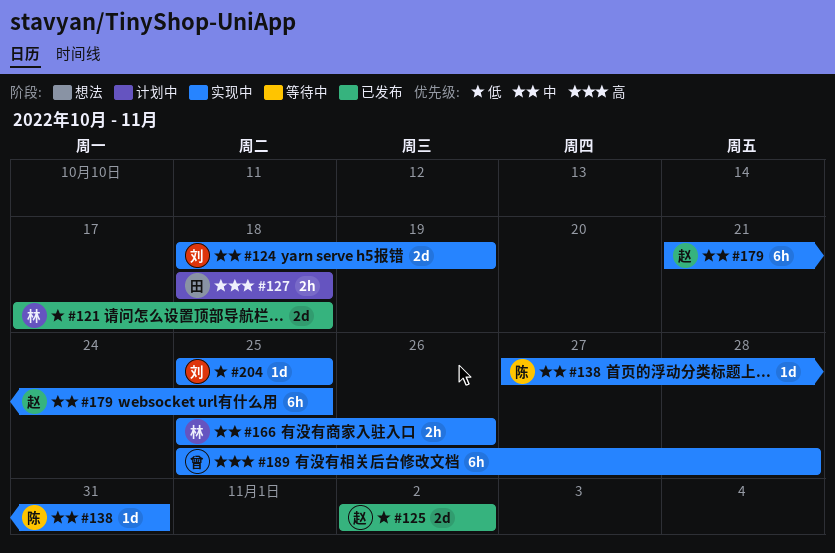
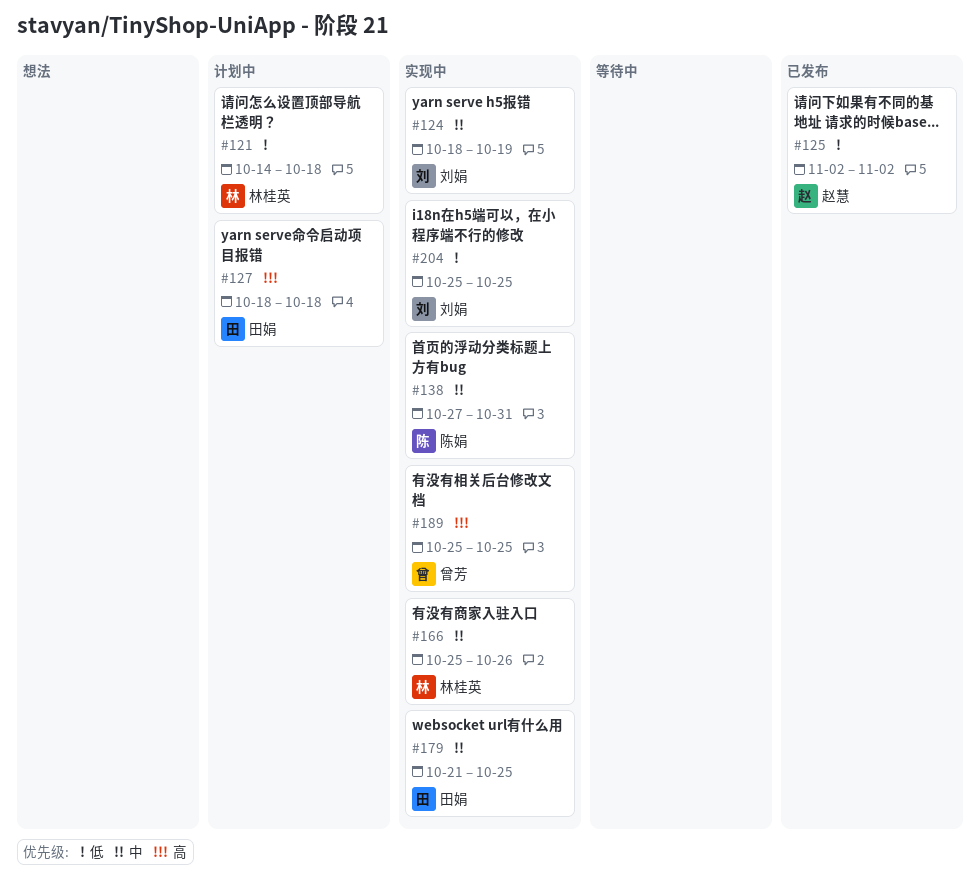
#121, status: 已发布 -> 计划中
#121, start: Oct 17 -> Oct 14
#179, owner: 赵慧 -> 田娟
#189, due: Oct 28 -> Oct 25

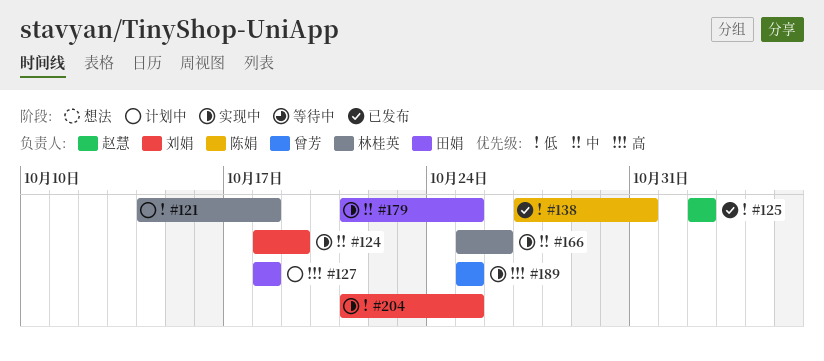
#138, status: 实现中 -> 已发布
#138, priority: 中 -> 低
#204, start: Oct 25 -> Oct 21

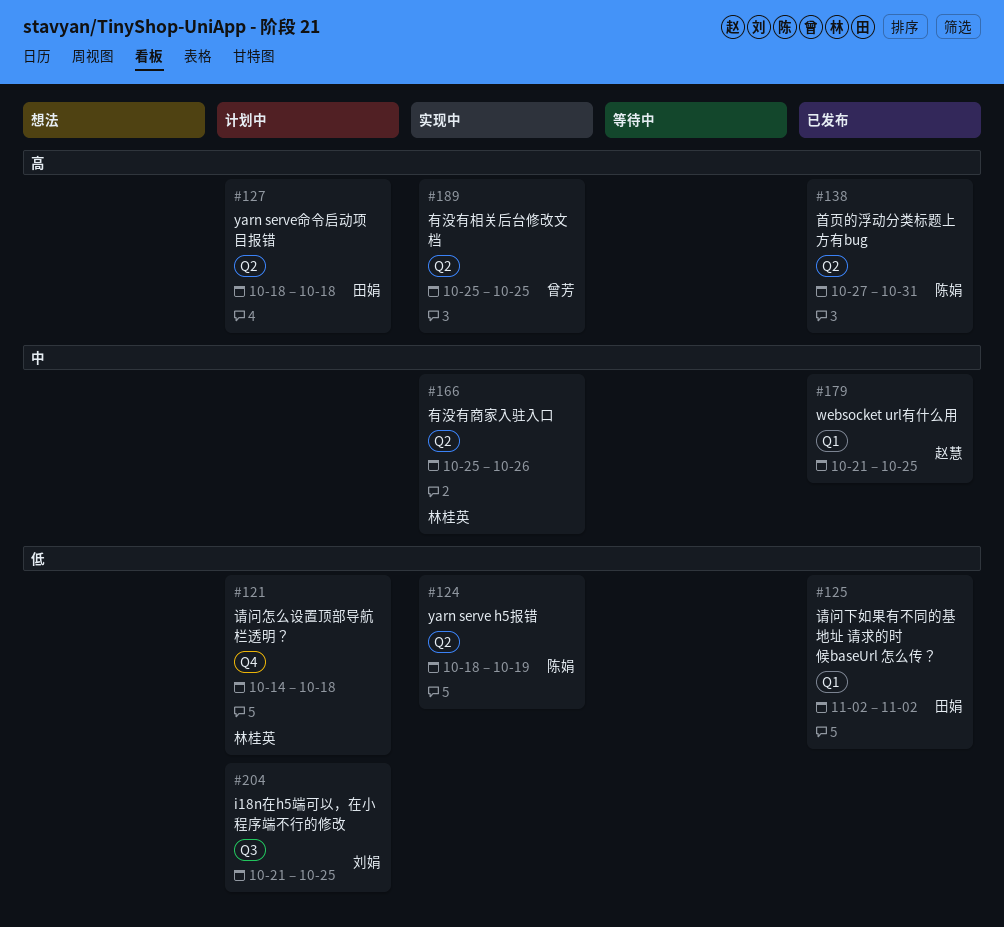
#124, owner: 刘娟 -> 陈娟
#124, priority: 中 -> 低
#125, owner: 赵慧 -> 田娟
#138, priority: 低 -> 高
#179, status: 实现中 -> 已发布
#179, owner: 田娟 -> 赵慧
#204, status: 实现中 -> 计划中

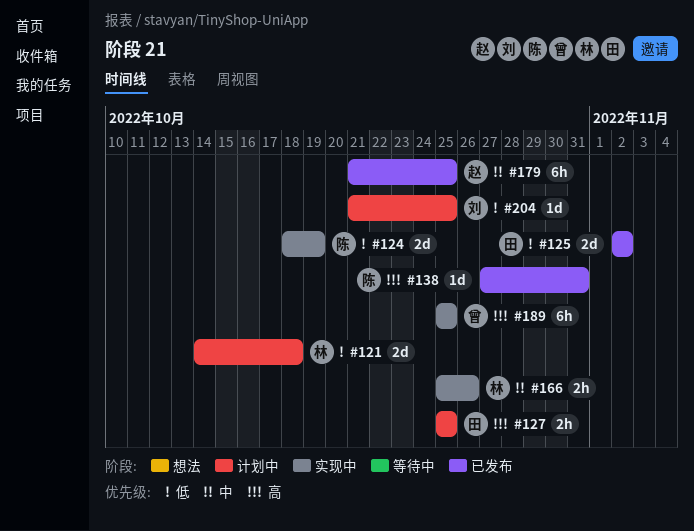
#127, start: Oct 18 -> Oct 25
#127, due: Oct 18 -> Oct 25

